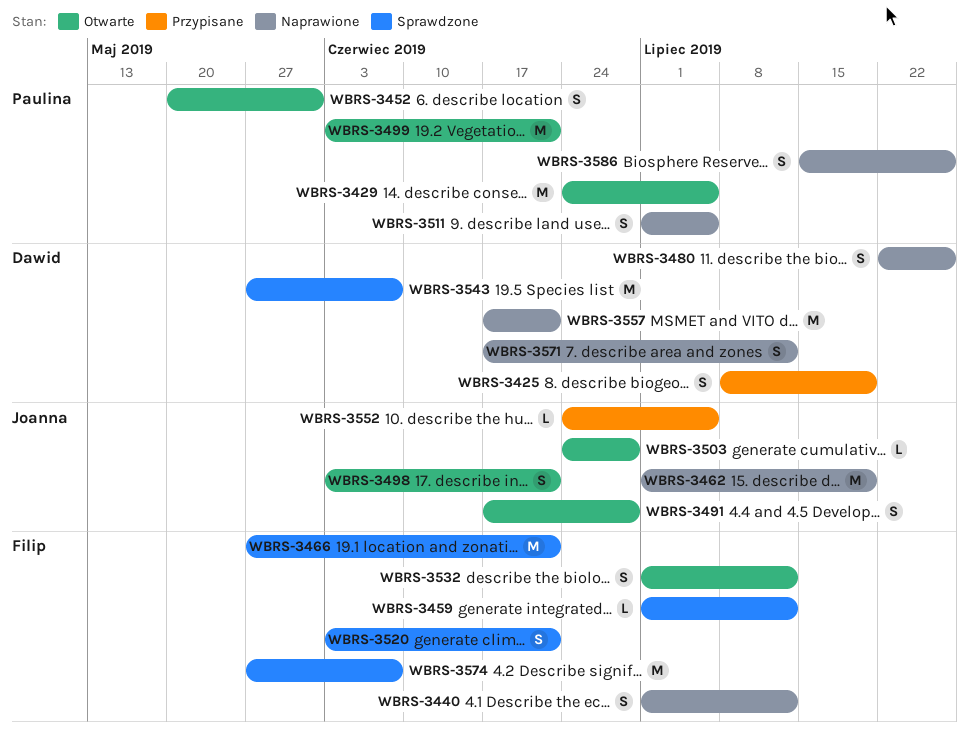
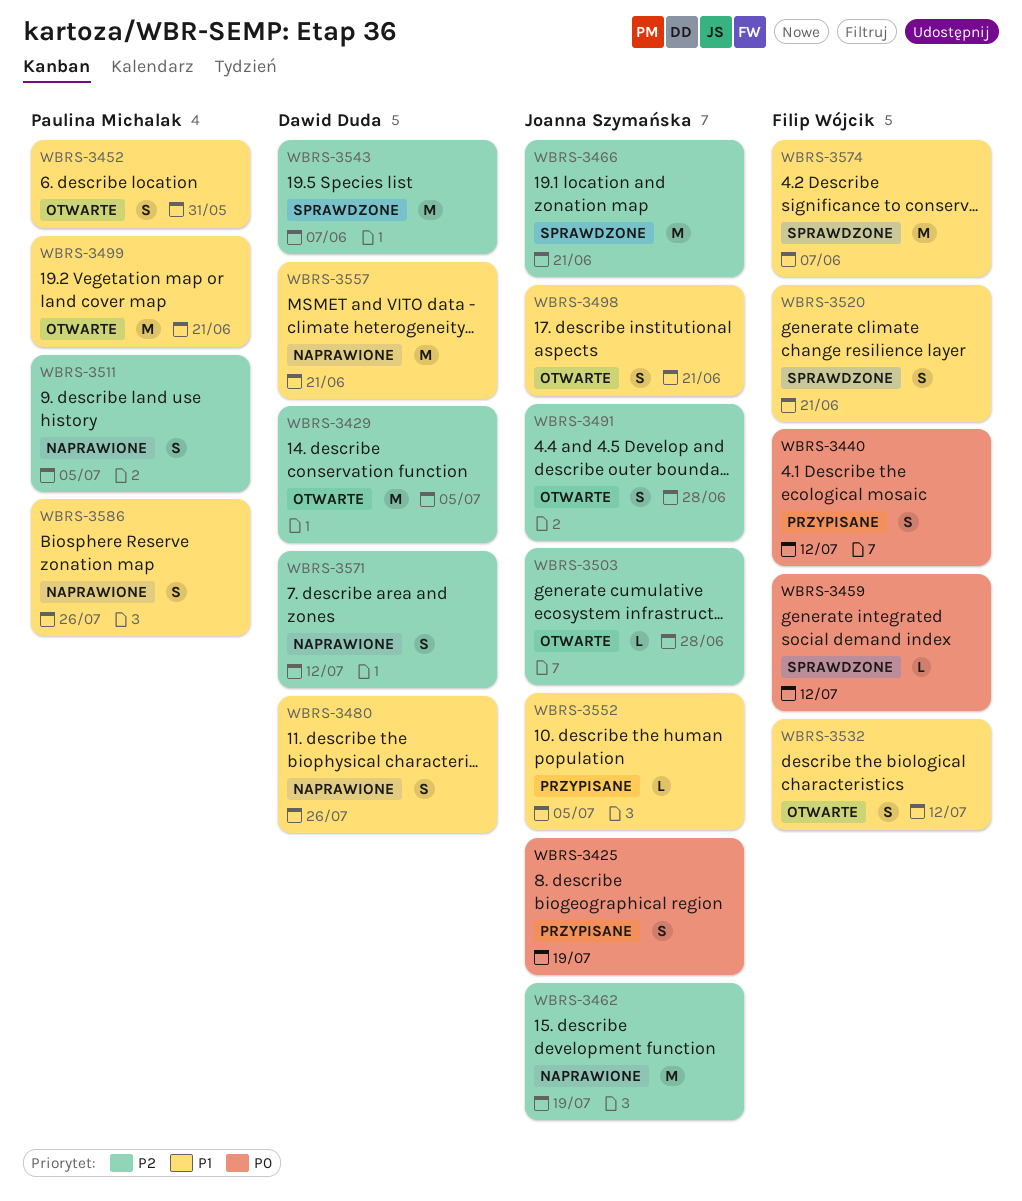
WBRS-3425, owner: Dawid Duda -> Joanna Szymańska
WBRS-3429, owner: Paulina Michalak -> Dawid Duda
WBRS-3440, status: Naprawione -> Przypisane
WBRS-3466, owner: Filip Wójcik -> Joanna Szymańska

